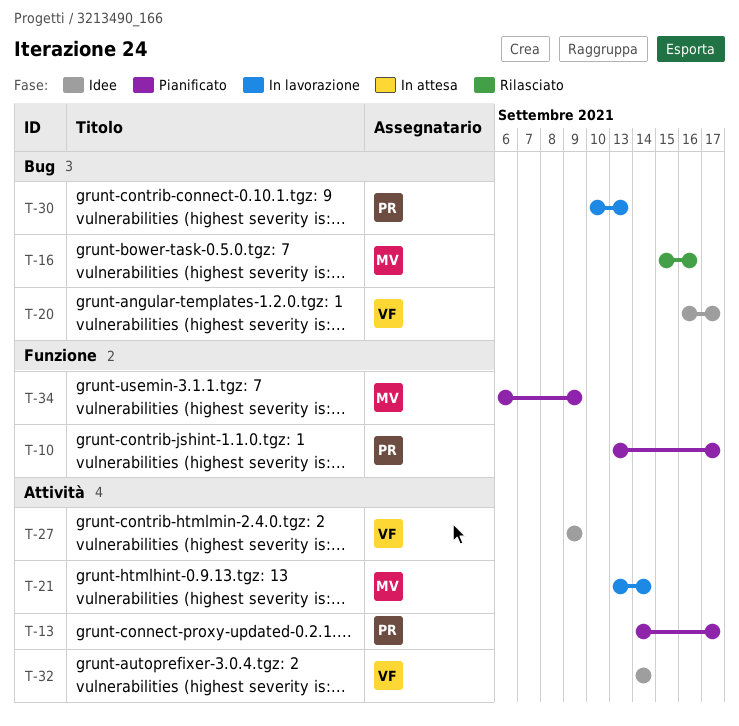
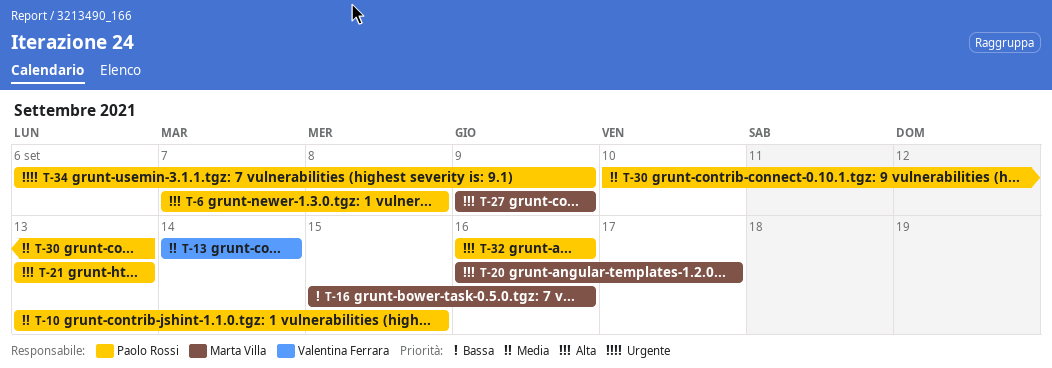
T-6: none -> present
T-10, due: Sep 17 -> Sep 15
T-13, owner: Paolo Rossi -> Valentina Ferrara
T-13, due: Sep 17 -> Sep 14
T-20, owner: Valentina Ferrara -> Marta Villa
T-21, owner: Marta Villa -> Paolo Rossi
T-21, due: Sep 14 -> Sep 13
T-27, owner: Valentina Ferrara -> Marta Villa
T-32, owner: Valentina Ferrara -> Paolo Rossi
T-32, start: Sep 14 -> Sep 16
T-32, due: Sep 14 -> Sep 16
T-34, owner: Marta Villa -> Paolo Rossi

